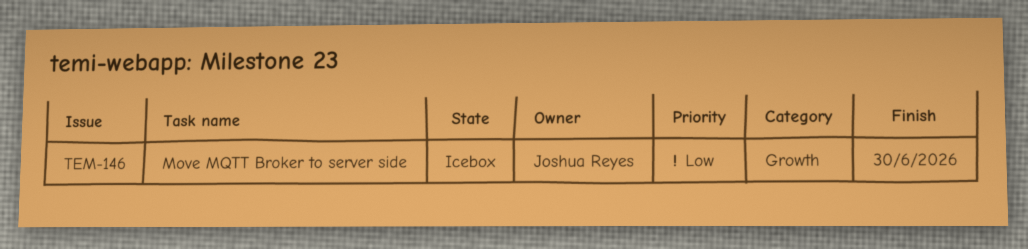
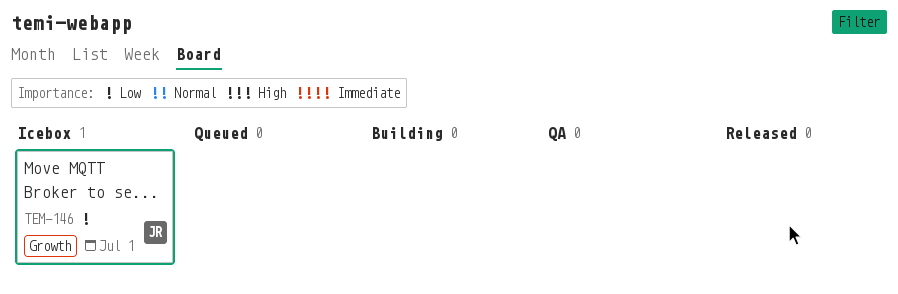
TEM-146, due: Jun 30 -> Jul 1

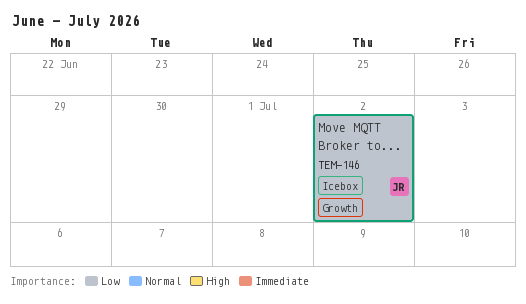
TEM-146, due: Jul 1 -> Jul 2

